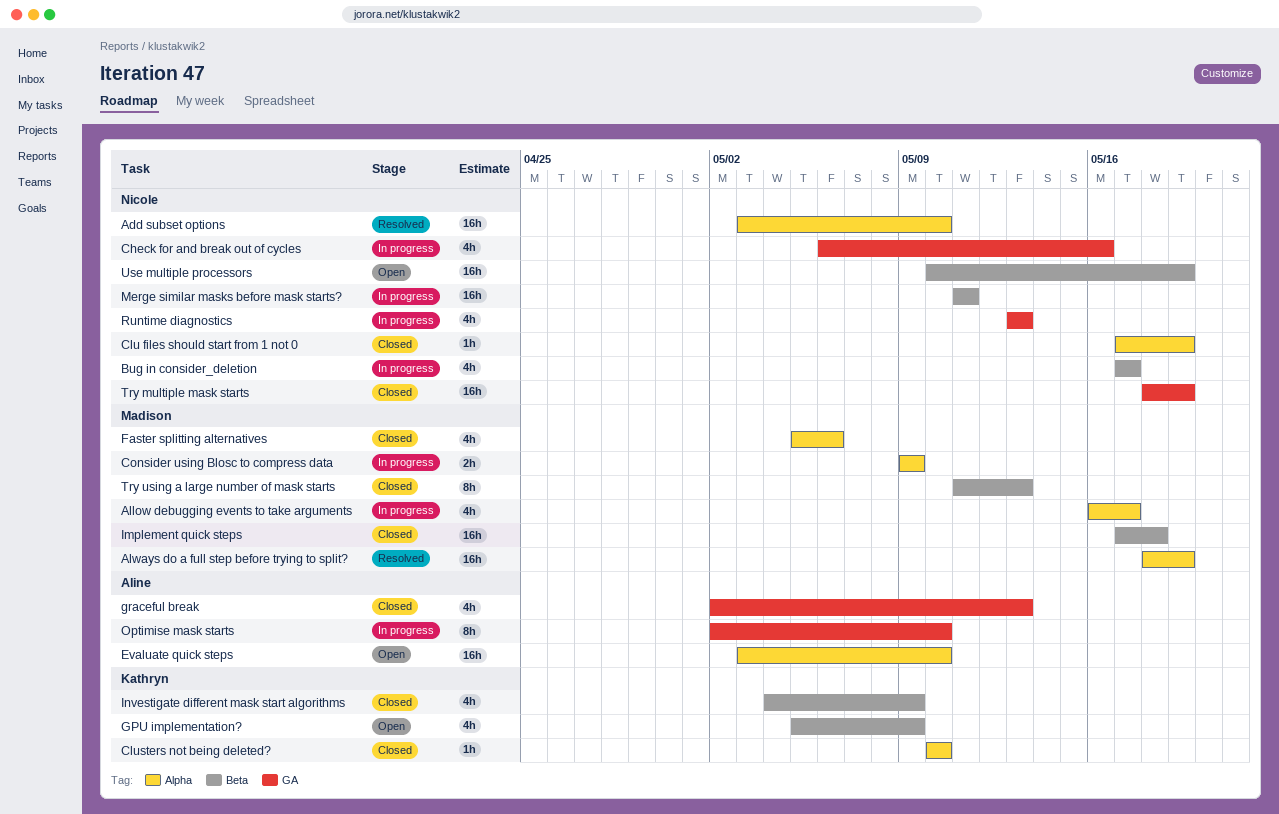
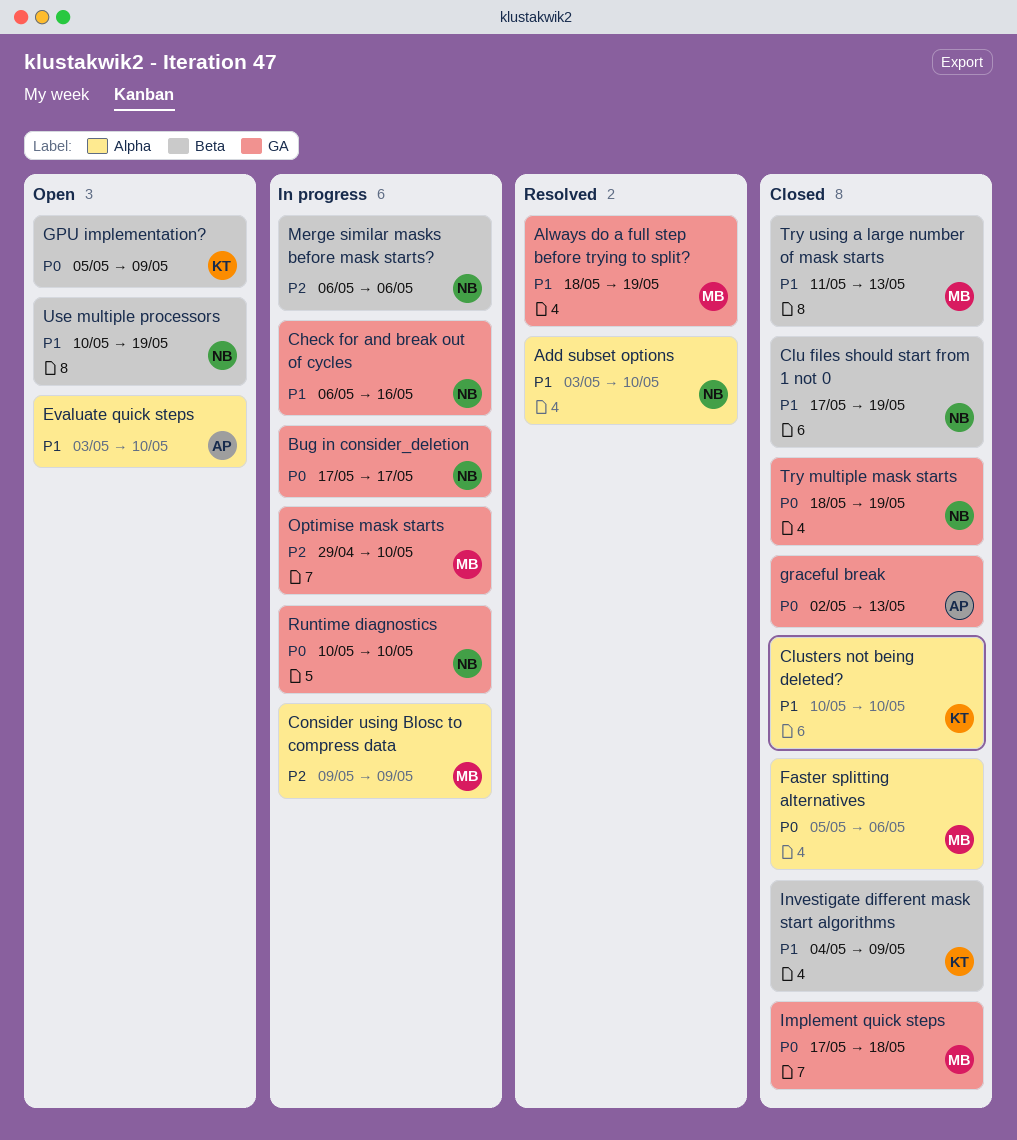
Allow debugging events to take arguments: present -> none
Always do a full step before trying to split?, label: Alpha -> GA
Bug in consider_deletion, label: Beta -> GA
Clu files should start from 1 not 0, label: Alpha -> Beta
Implement quick steps, label: Beta -> GA
Merge similar masks before mask starts?, start: May 11 -> May 6
Merge similar masks before mask starts?, due: May 11 -> May 6
Optimise mask starts, owner: Aline -> Madison
Optimise mask starts, start: May 2 -> Apr 29
Runtime diagnostics, start: May 13 -> May 10
Runtime diagnostics, due: May 13 -> May 10

